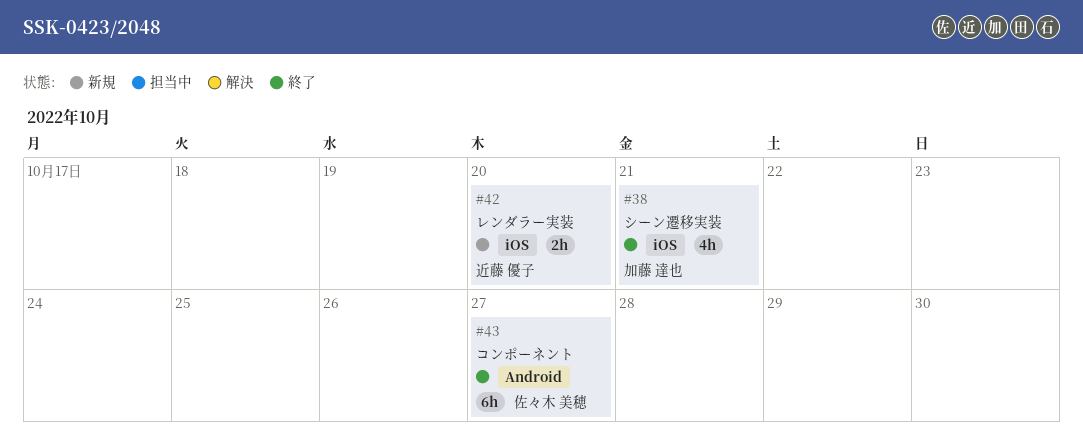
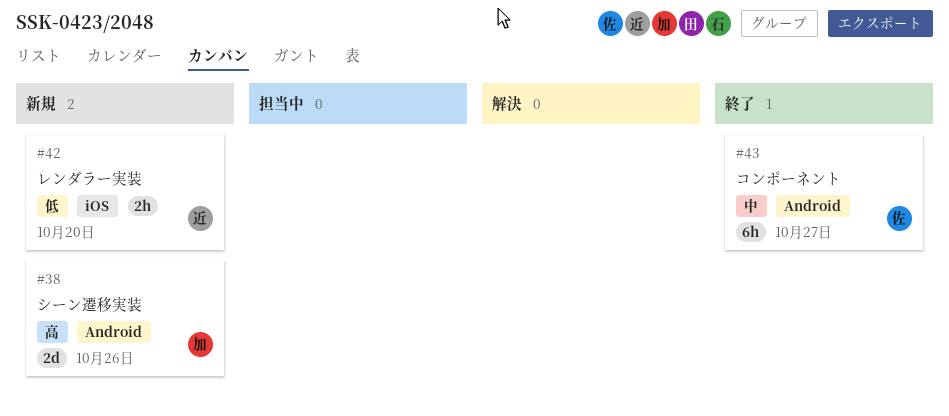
#38, status: 終了 -> 新規
#38, label: iOS -> Android
#38, estimate: 4h -> 2d
#38, due: Oct 21 -> Oct 26

